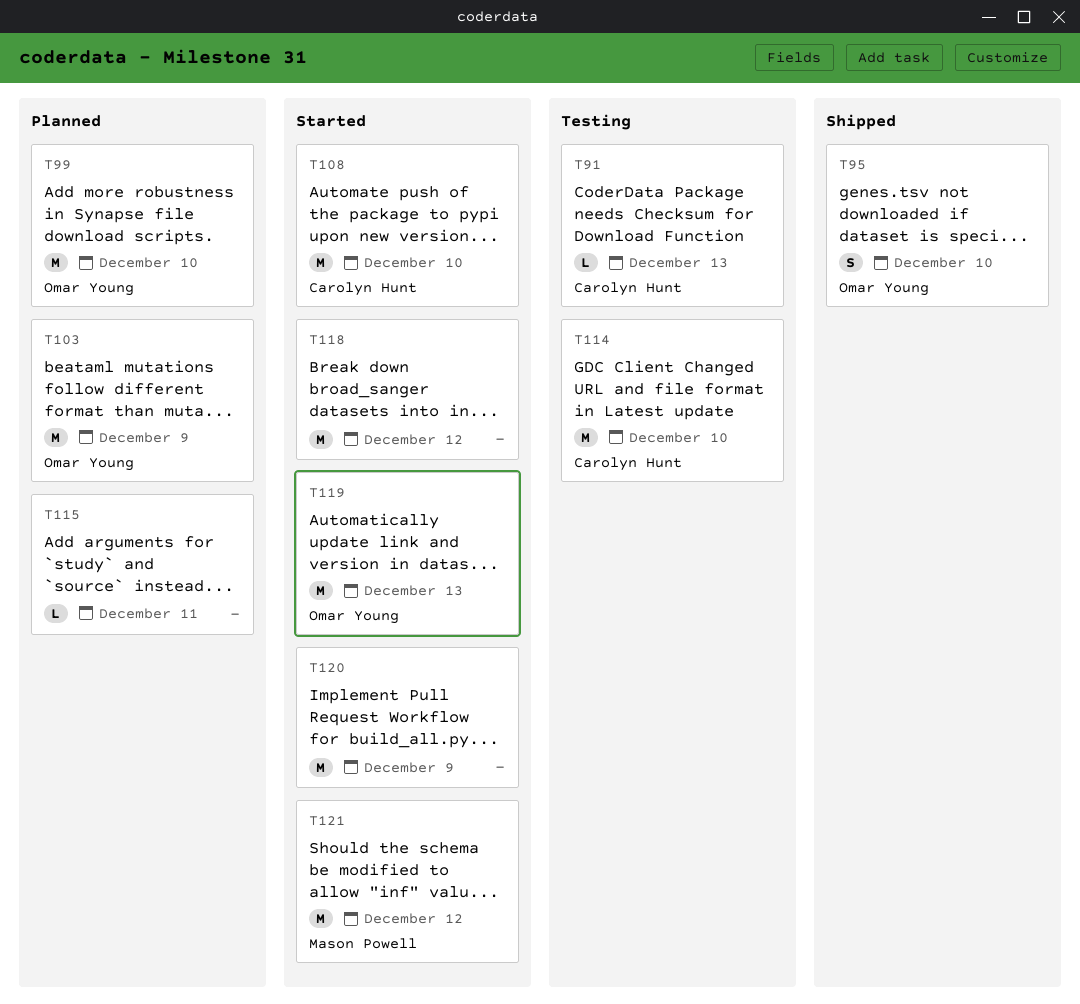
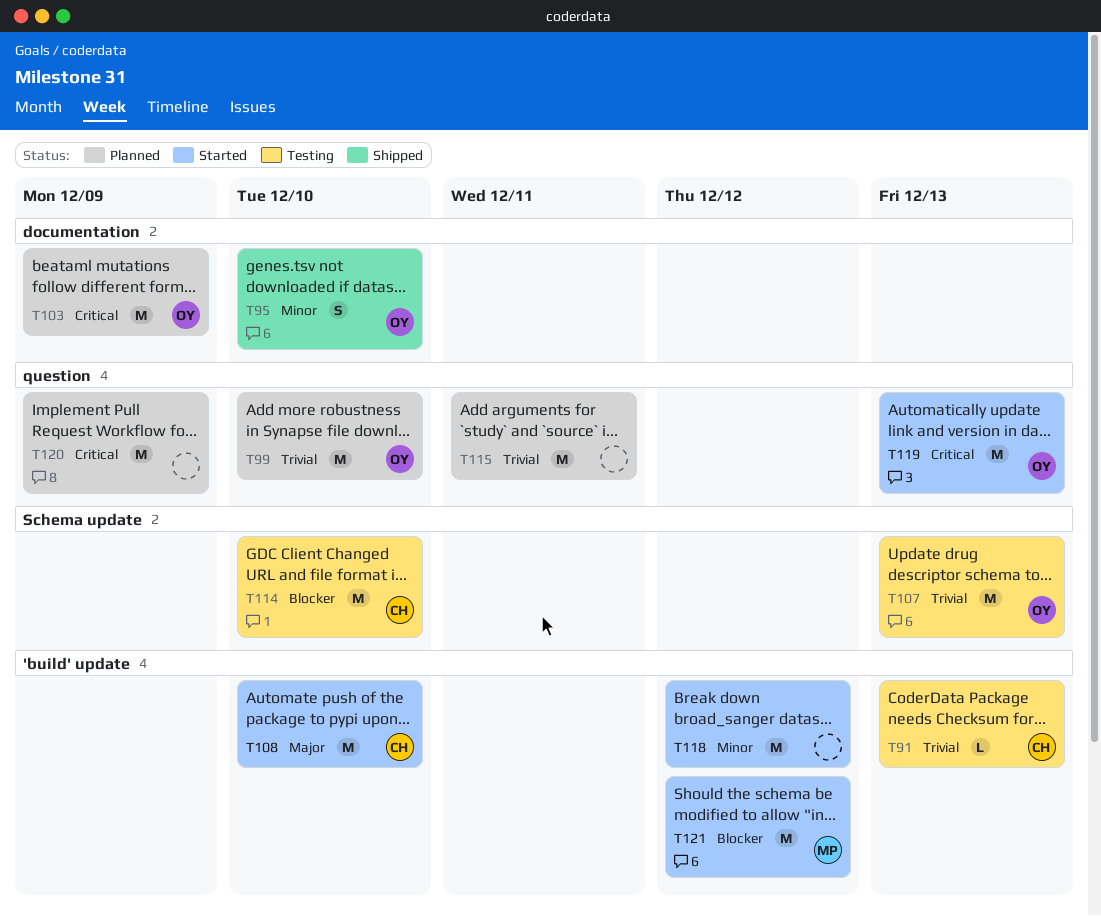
T107: none -> present
T115, estimate: L -> M
T120, status: Started -> Planned

